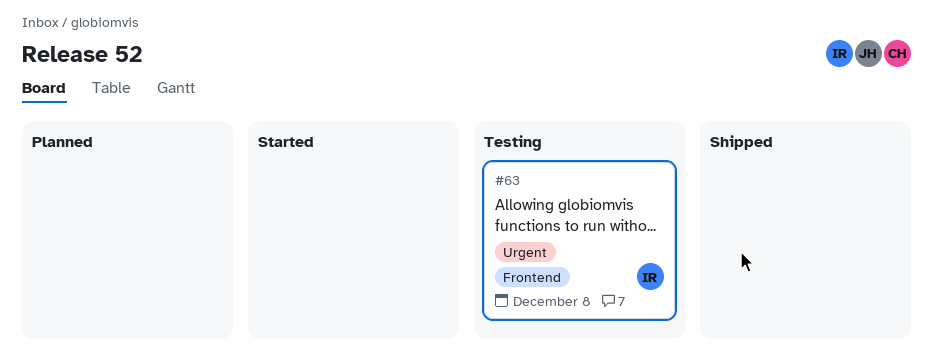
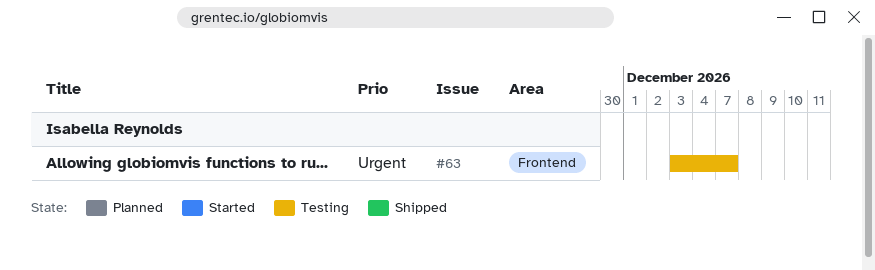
#63, due: Dec 8 -> Dec 7

